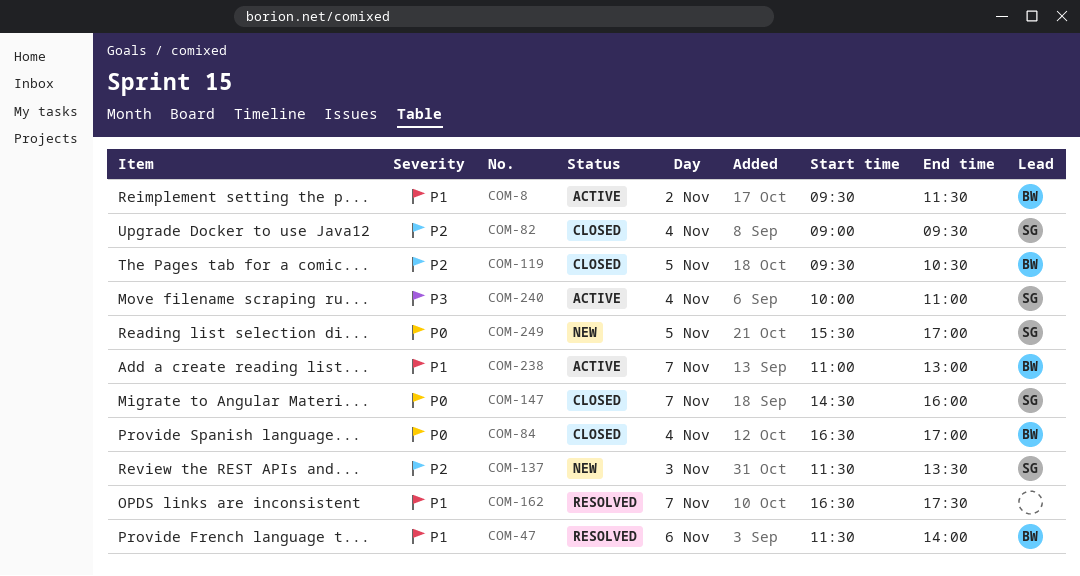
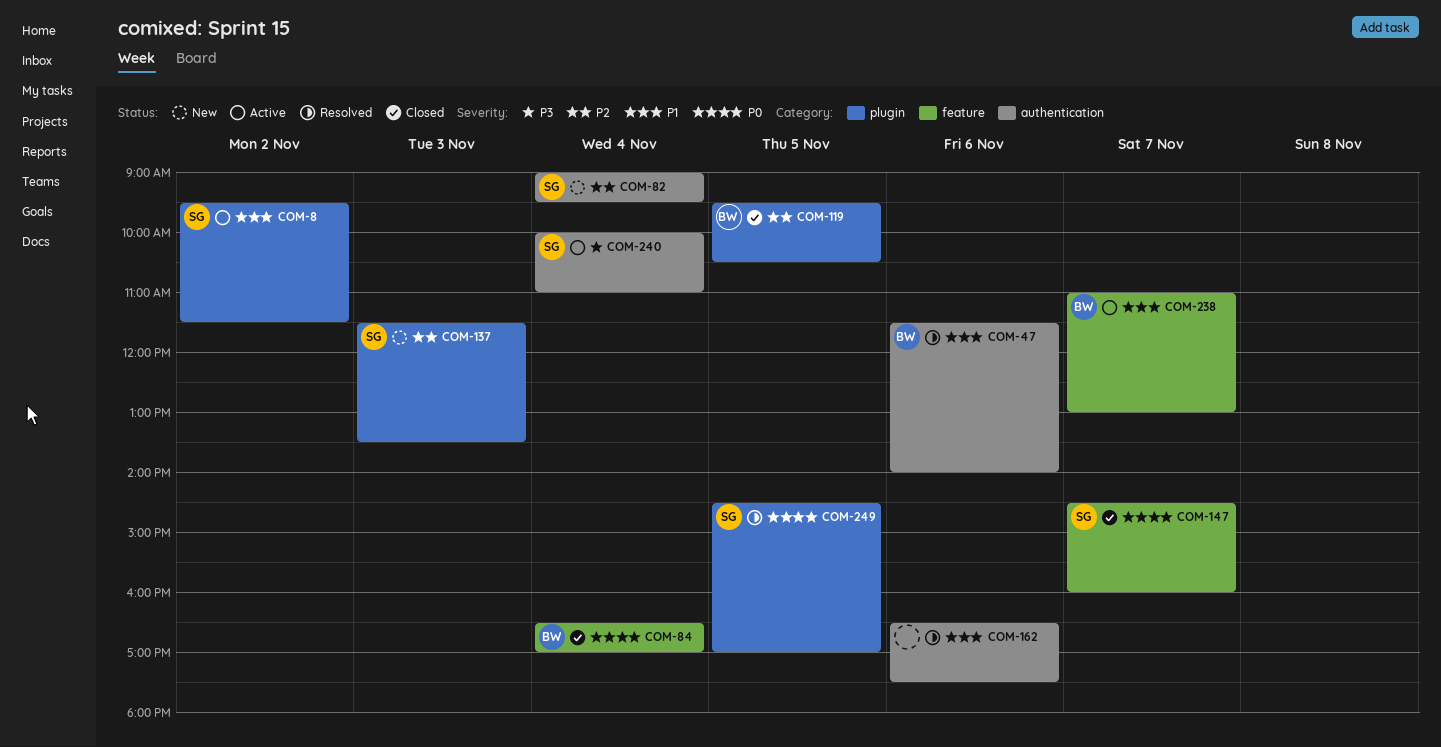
COM-8, owner: BW -> SG
COM-82, status: Closed -> New
COM-162, day: Nov 7 -> Nov 6
COM-249, status: New -> Resolved
COM-249, begins: 15:30 -> 14:30

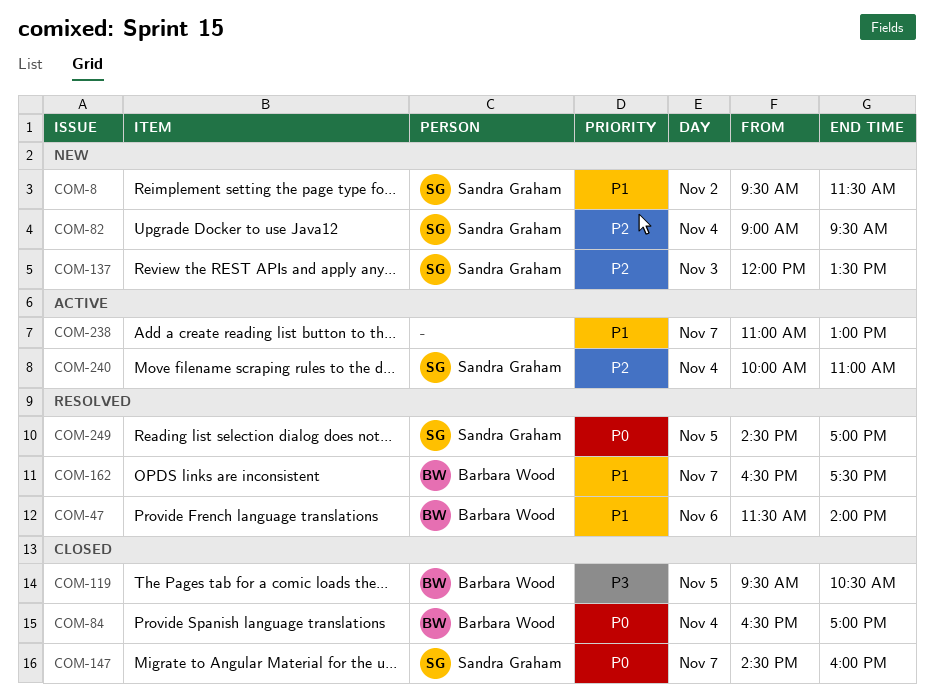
COM-8, status: Active -> New
COM-119, priority: P2 -> P3
COM-137, begins: 11:30 -> 12:00
COM-162, owner: none -> Barbara Wood
COM-162, day: Nov 6 -> Nov 7
COM-238, owner: Barbara Wood -> none
COM-240, priority: P3 -> P2

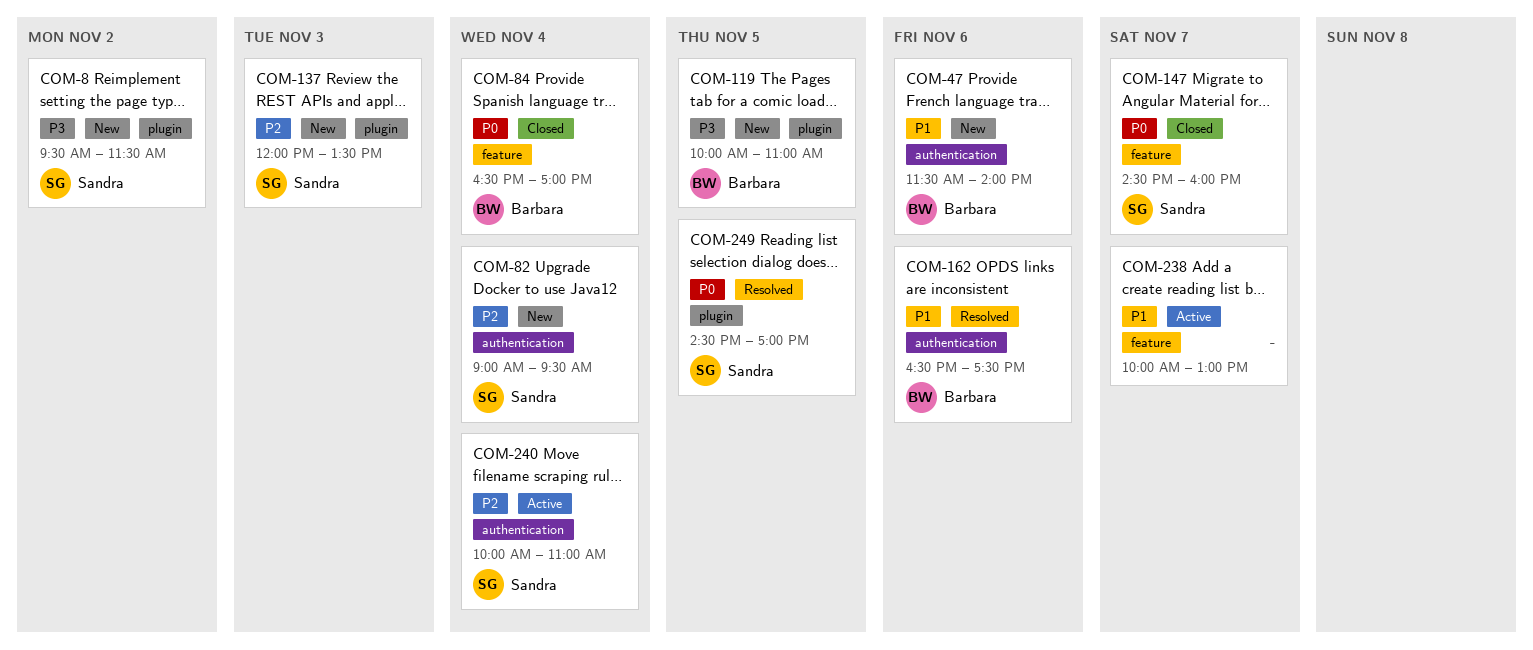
COM-8, priority: P1 -> P3
COM-47, status: Resolved -> New
COM-119, status: Closed -> New
COM-119, begins: 09:30 -> 10:00
COM-119, ends: 10:30 -> 11:00
COM-162, day: Nov 7 -> Nov 6
COM-238, begins: 11:00 -> 10:00

